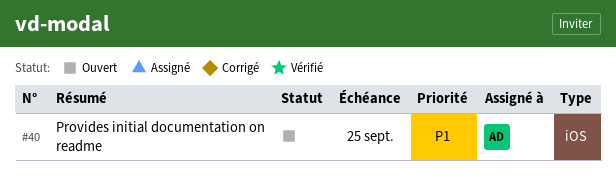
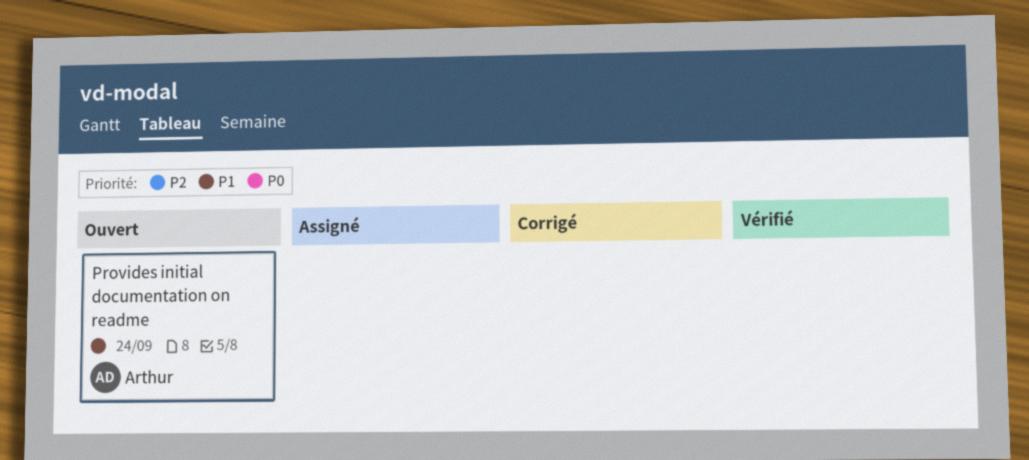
Provides initial documentation on readme, due: Sep 25 -> Sep 24

